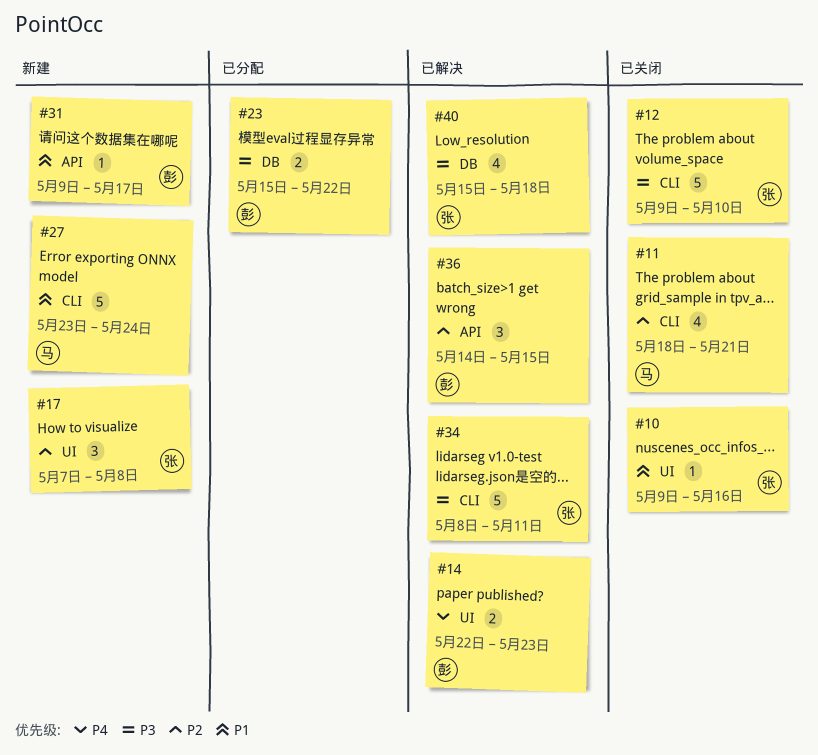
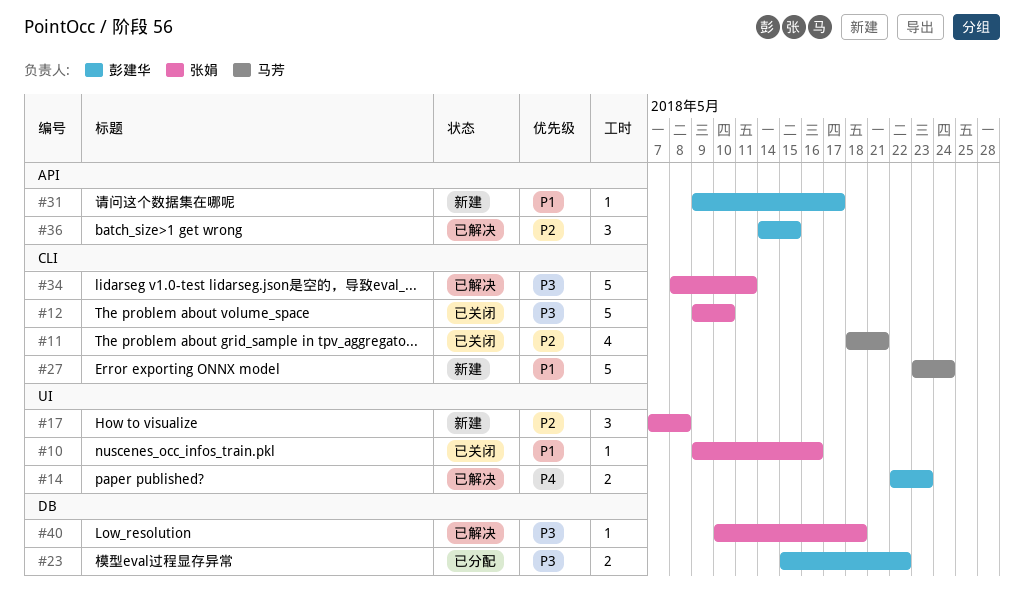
#40, estimate: 4 -> 1
#40, start: May 15 -> May 10

